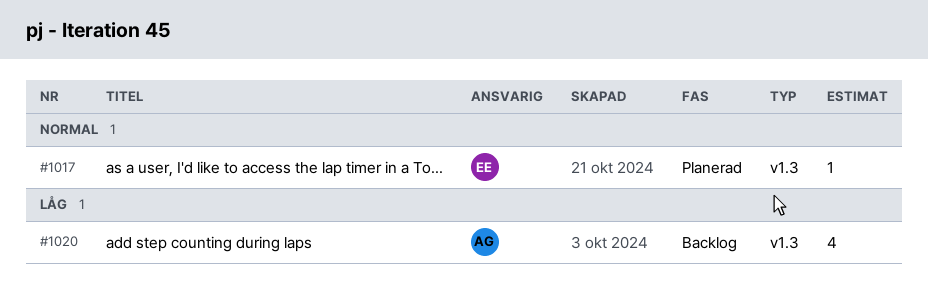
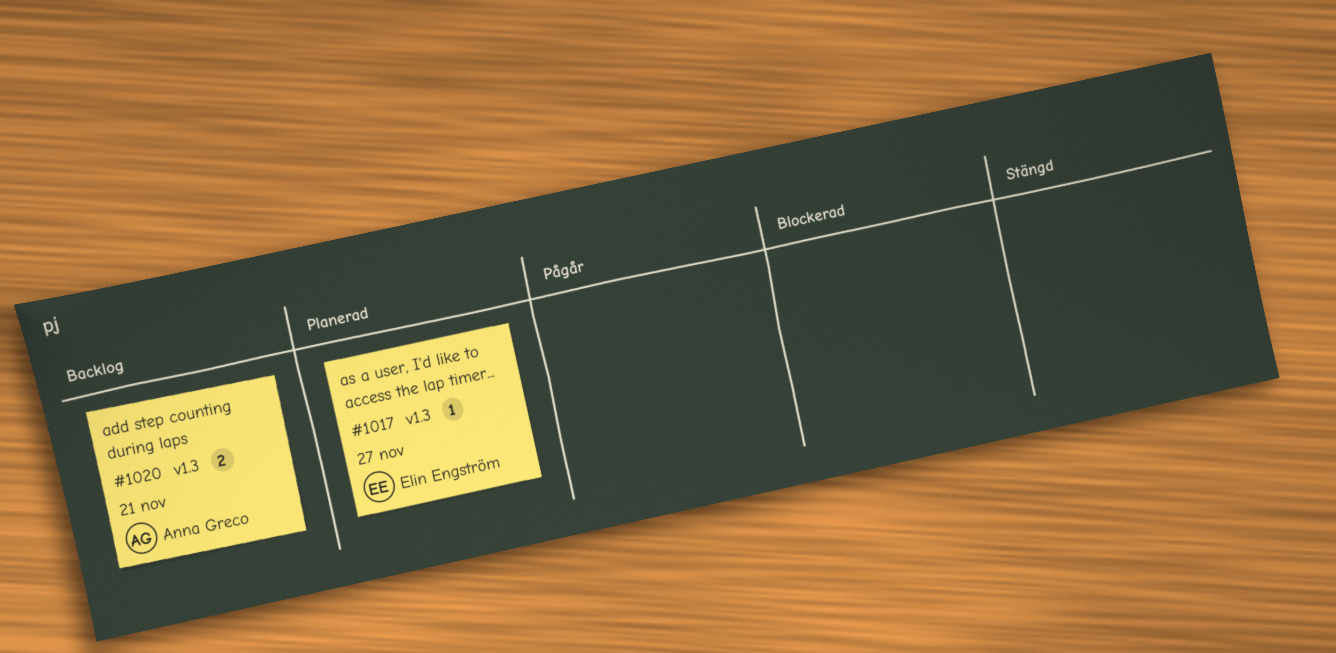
#1020, estimate: 4 -> 2

